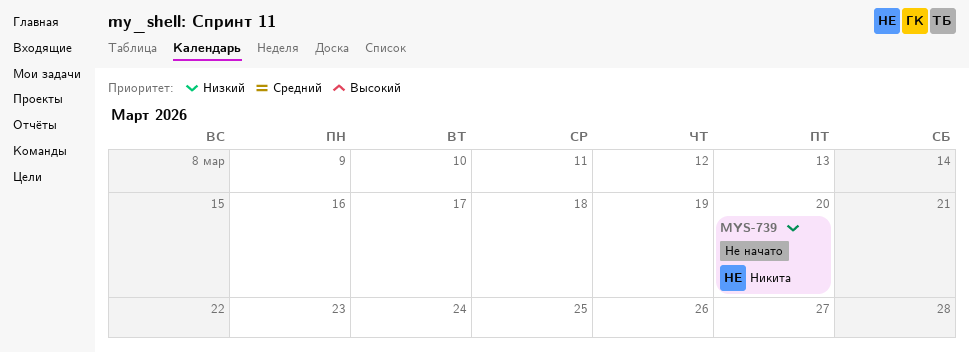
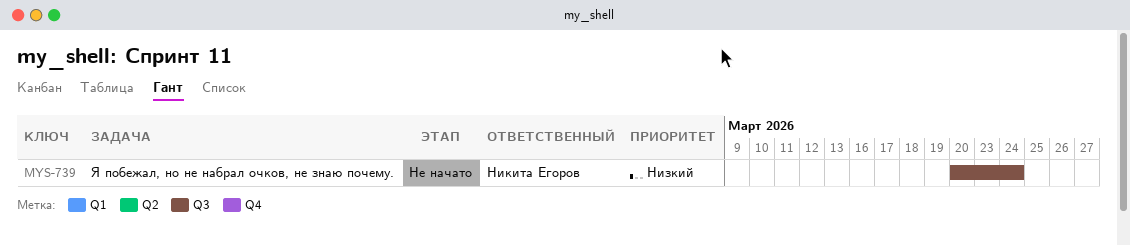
MYS-739, due: Mar 20 -> Mar 24

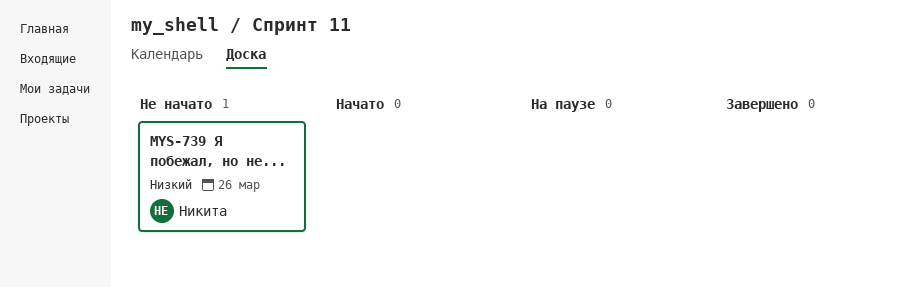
MYS-739, due: Mar 24 -> Mar 26

